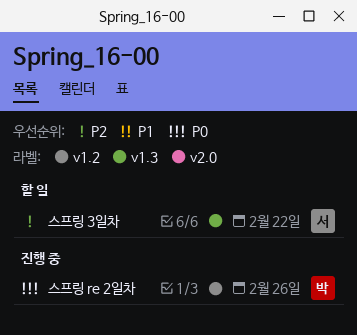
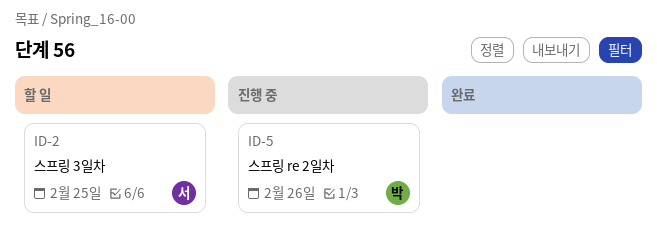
스프링 3일차, due: Feb 22 -> Feb 25

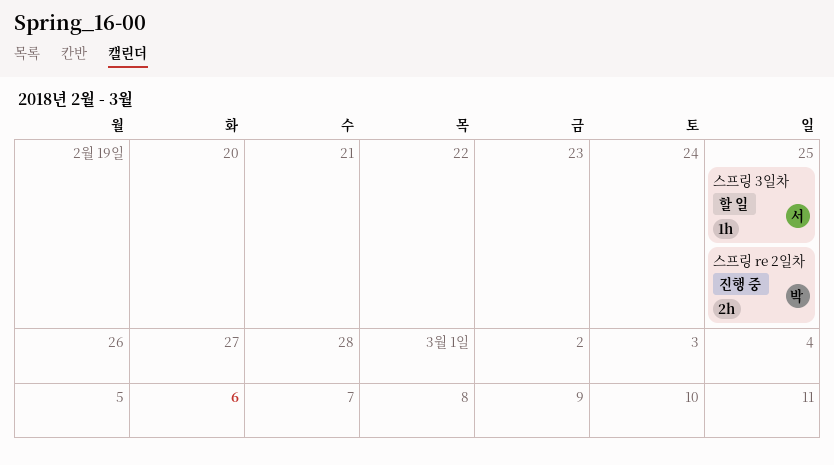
스프링 re 2일차, due: Feb 26 -> Feb 25

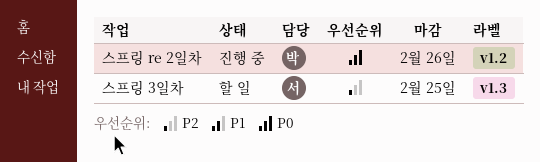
스프링 re 2일차, due: Feb 25 -> Feb 26

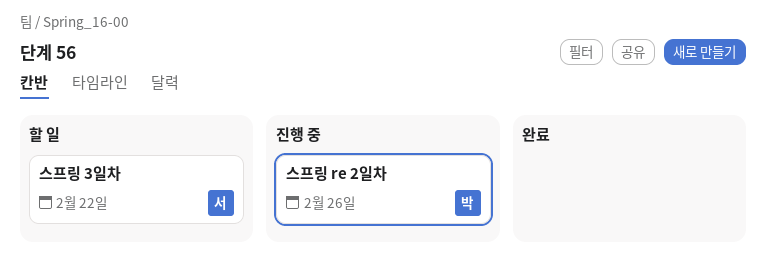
스프링 3일차, due: Feb 25 -> Feb 22

